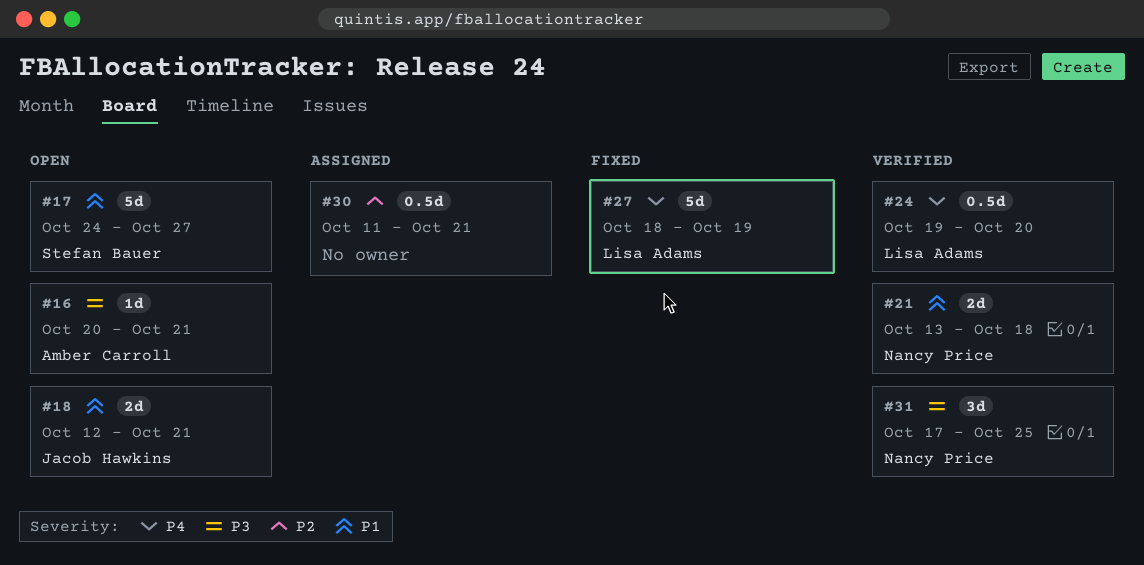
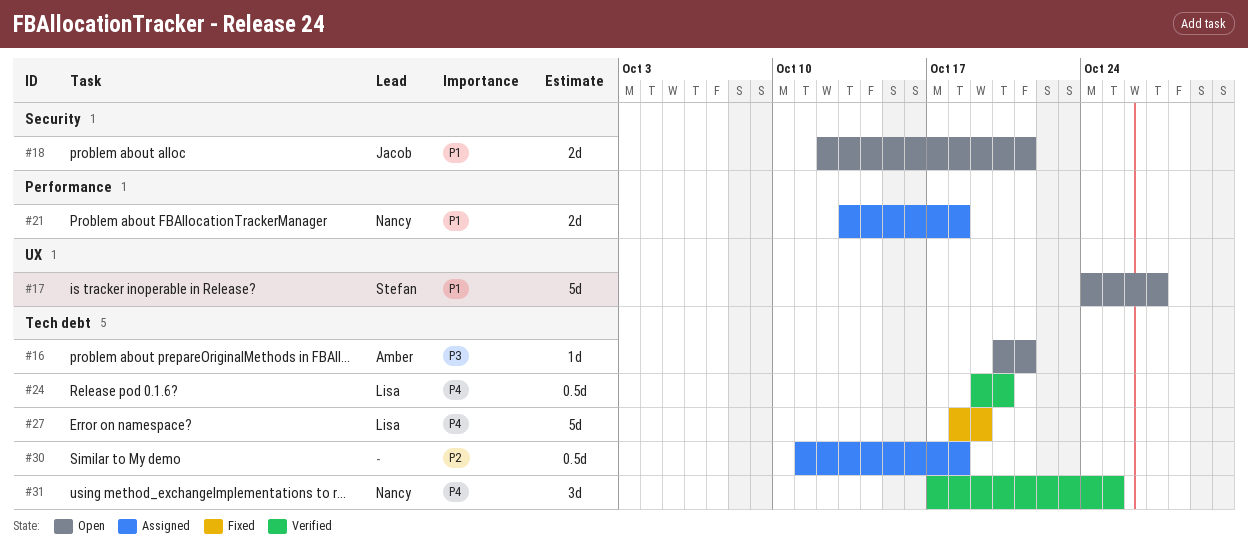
#21, status: Verified -> Assigned
#30, due: Oct 21 -> Oct 18
#31, priority: P3 -> P4

